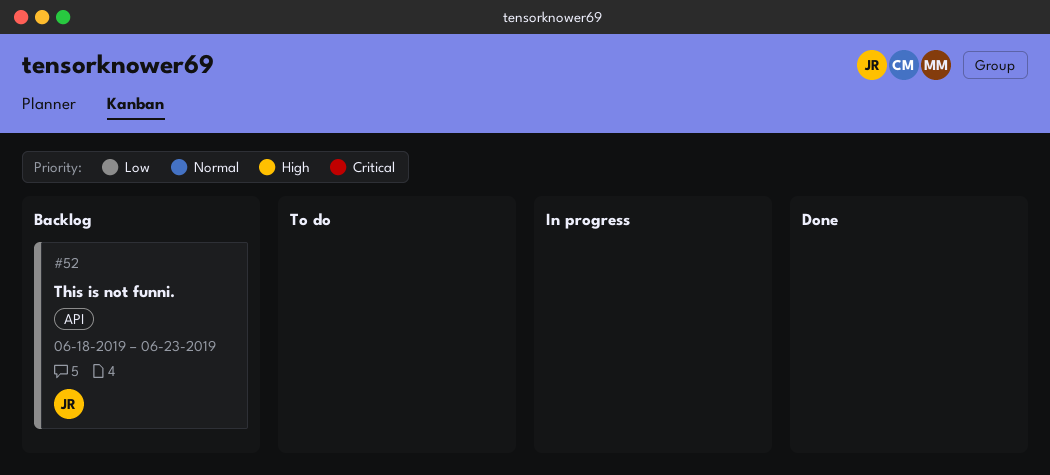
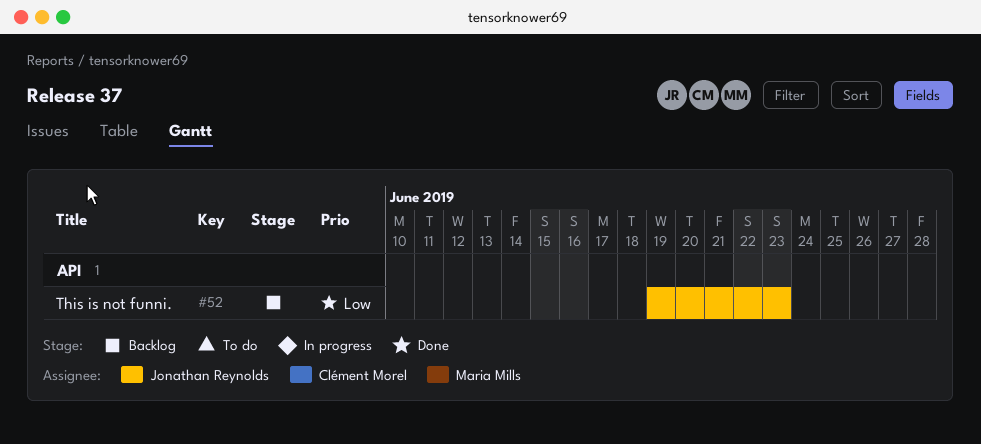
#52, start: Jun 18 -> Jun 19

